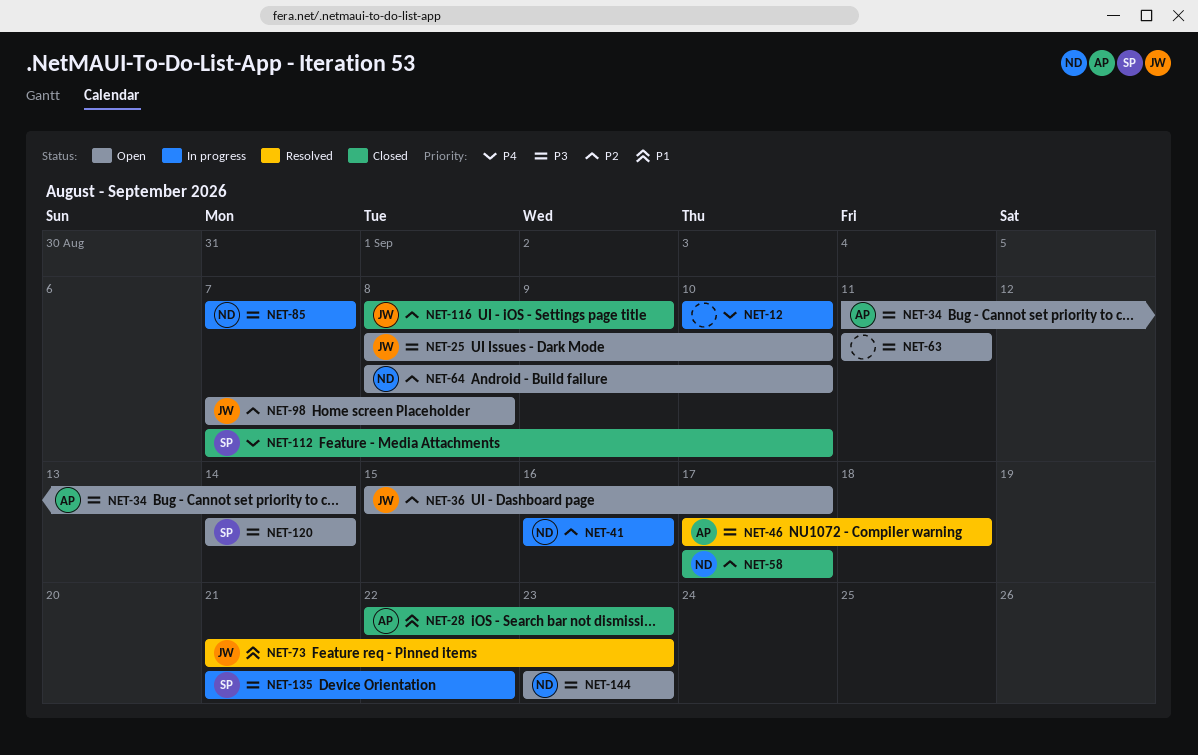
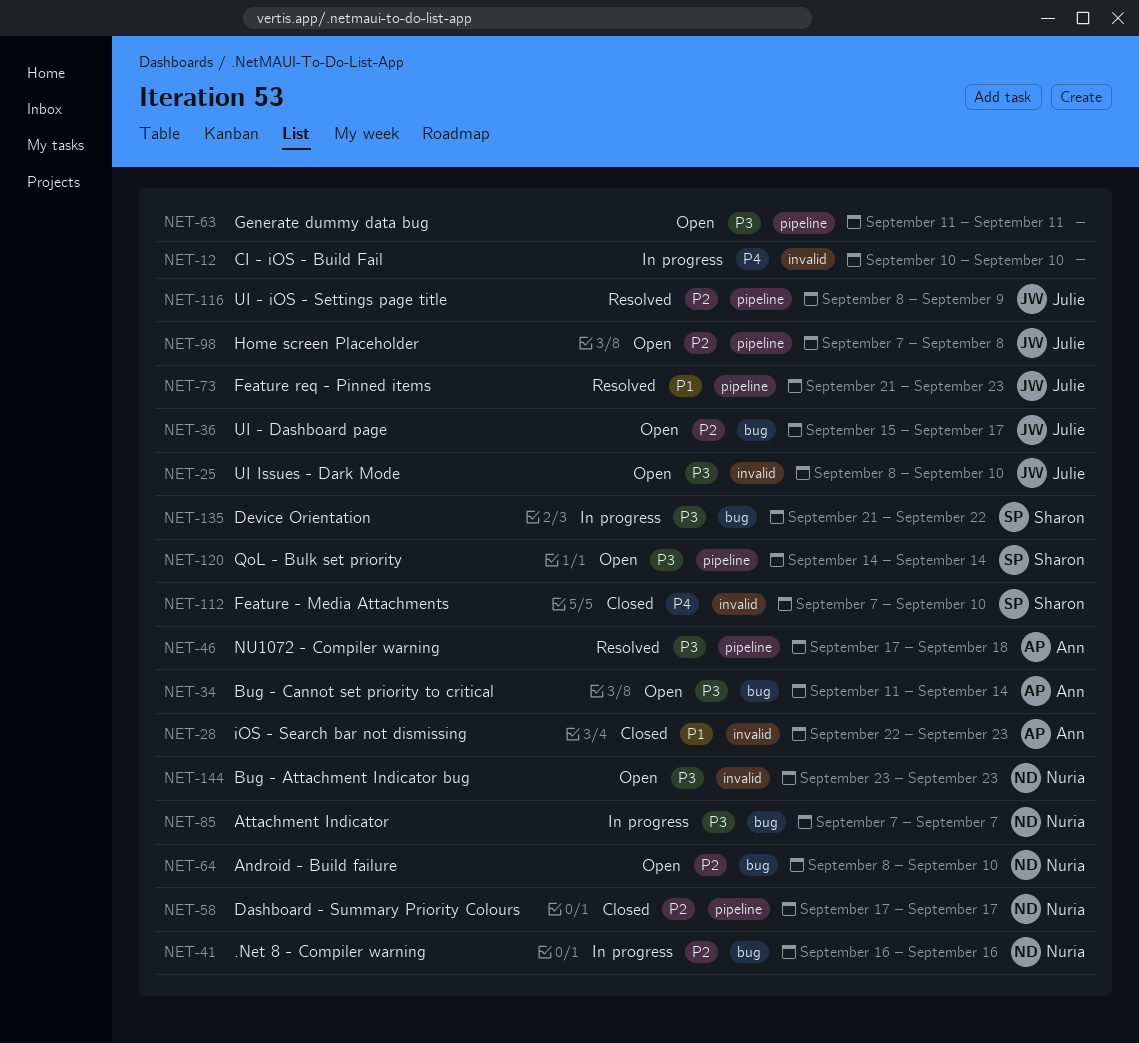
NET-116, status: Closed -> Resolved

